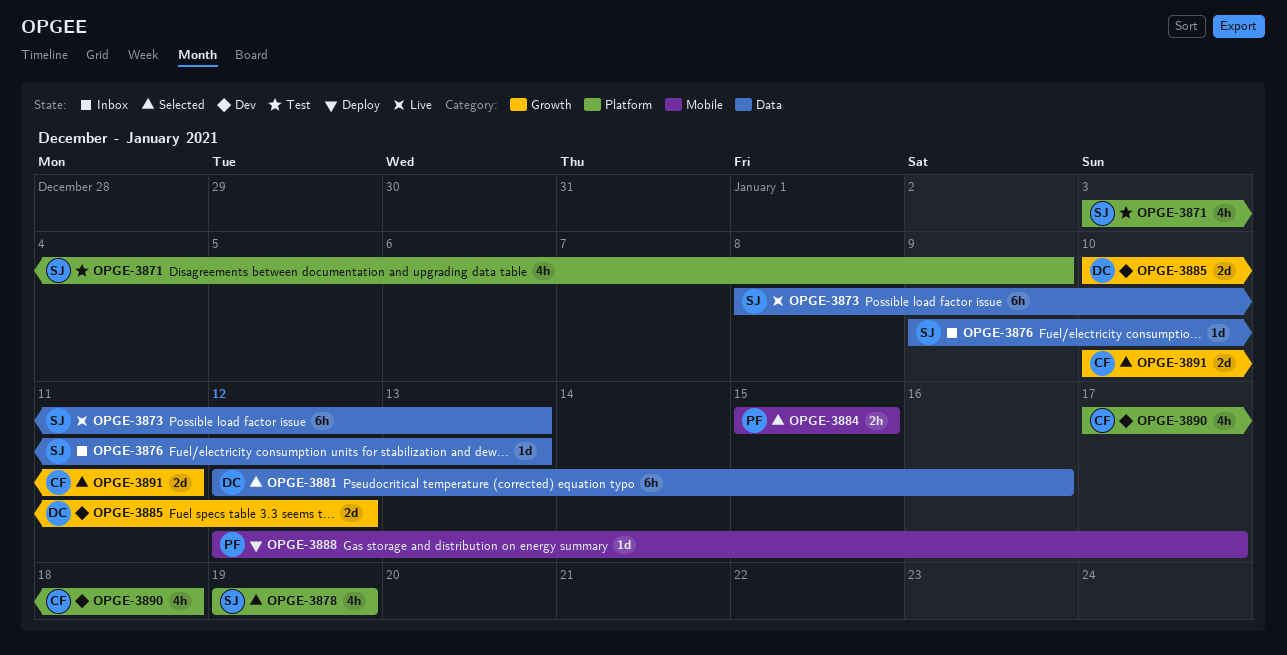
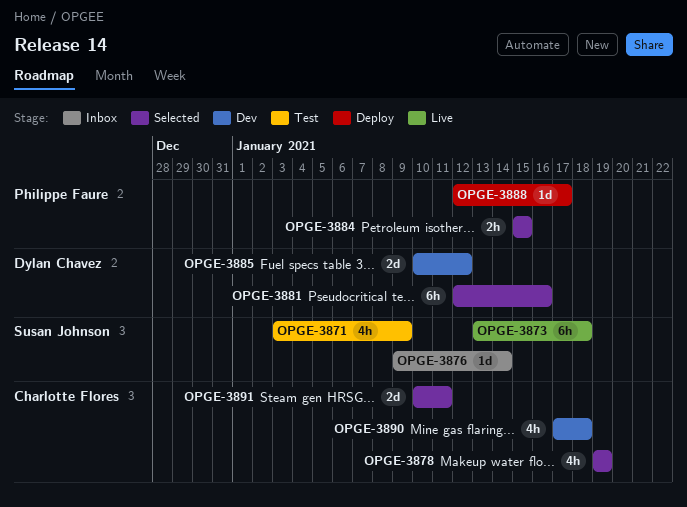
OPGE-3873, start: Jan 8 -> Jan 13
OPGE-3873, due: Jan 13 -> Jan 18
OPGE-3876, due: Jan 13 -> Jan 14
OPGE-3878, owner: Susan Johnson -> Charlotte Flores

